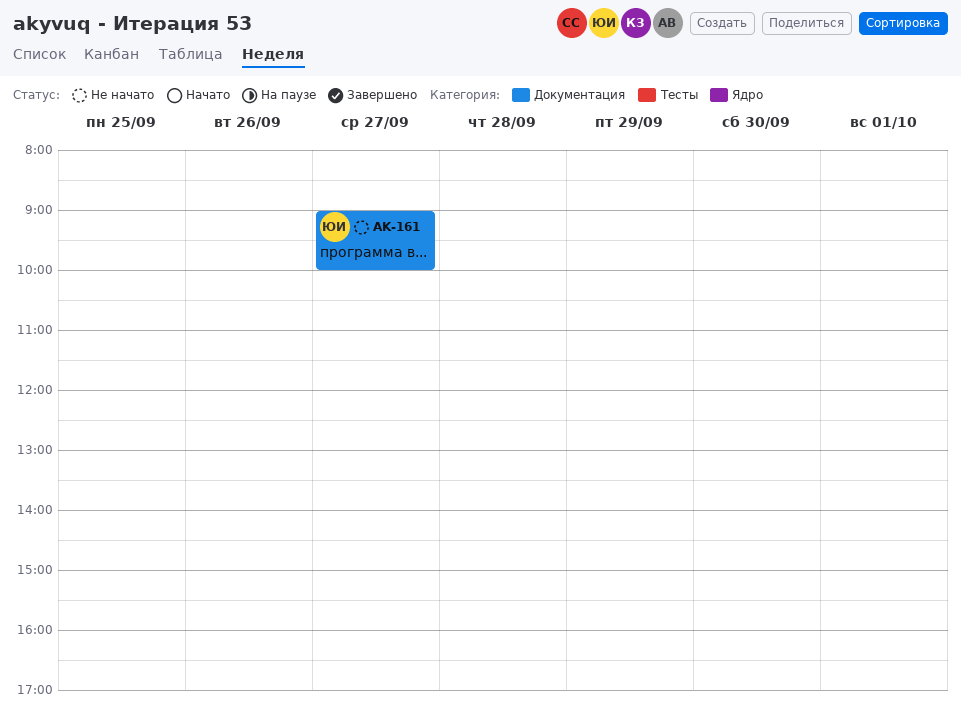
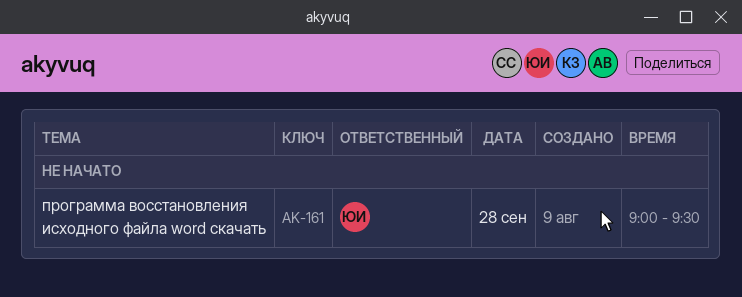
AK-161, day: Sep 27 -> Sep 28
AK-161, ends: 10:00 -> 09:30

